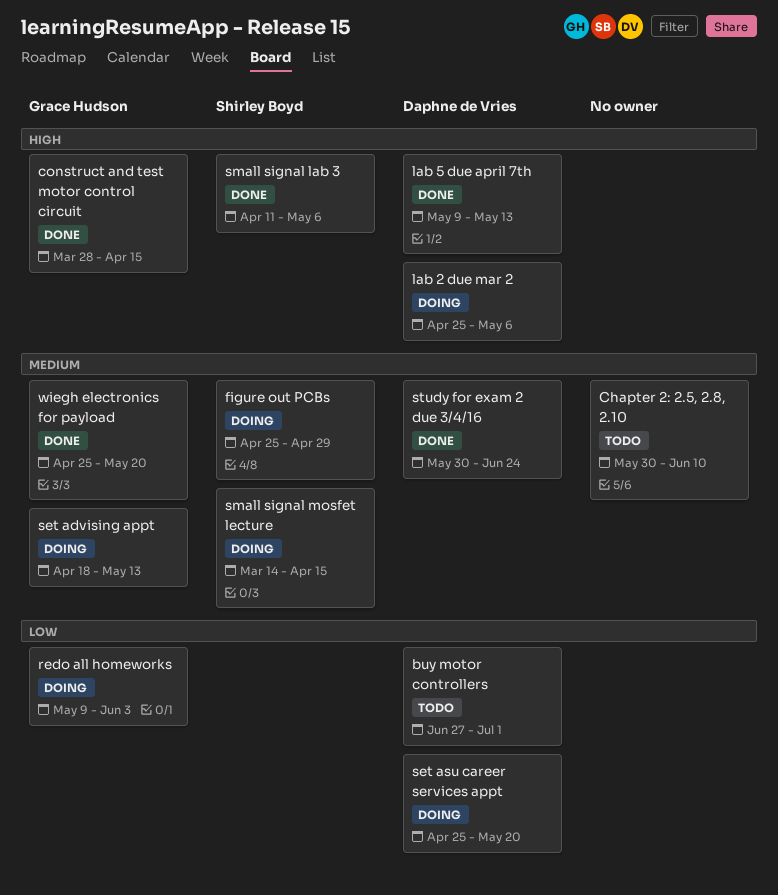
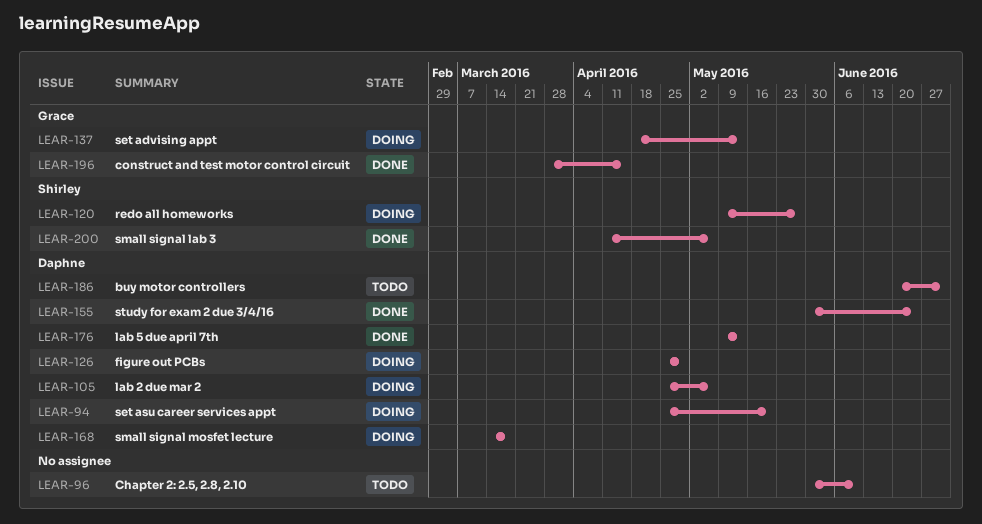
buy motor controllers, start: Jun 27 -> Jun 20
figure out PCBs, owner: Shirley Boyd -> Daphne de Vries
redo all homeworks, owner: Grace Hudson -> Shirley Boyd
redo all homeworks, due: Jun 3 -> May 27
small signal mosfet lecture, owner: Shirley Boyd -> Daphne de Vries
small signal mosfet lecture, due: Apr 15 -> Mar 18
wiegh electronics for payload: present -> none

